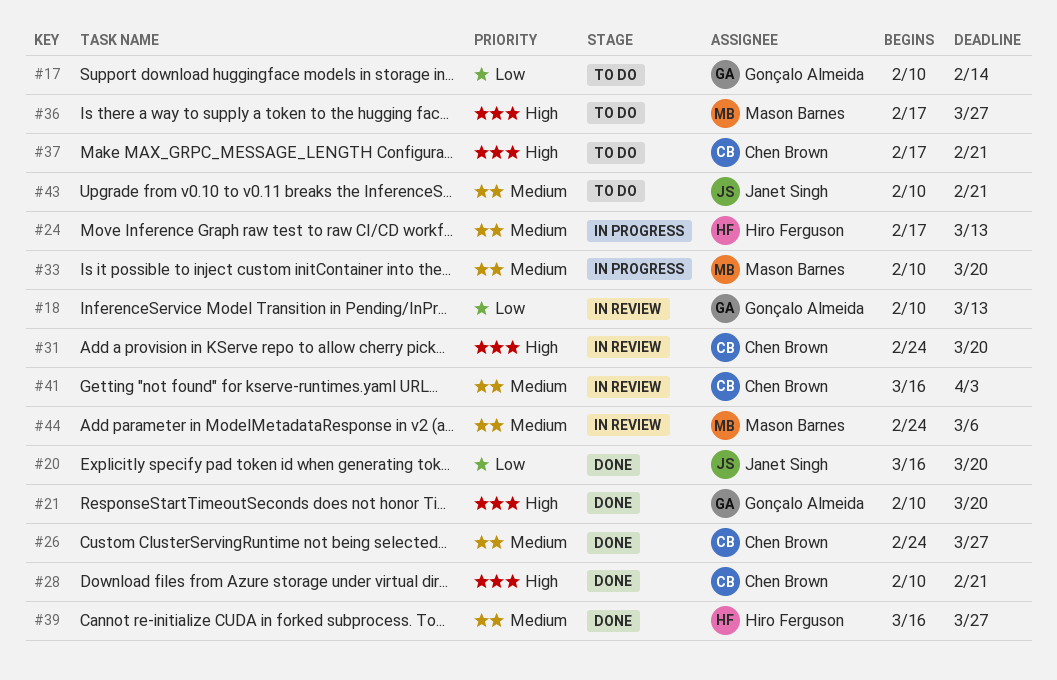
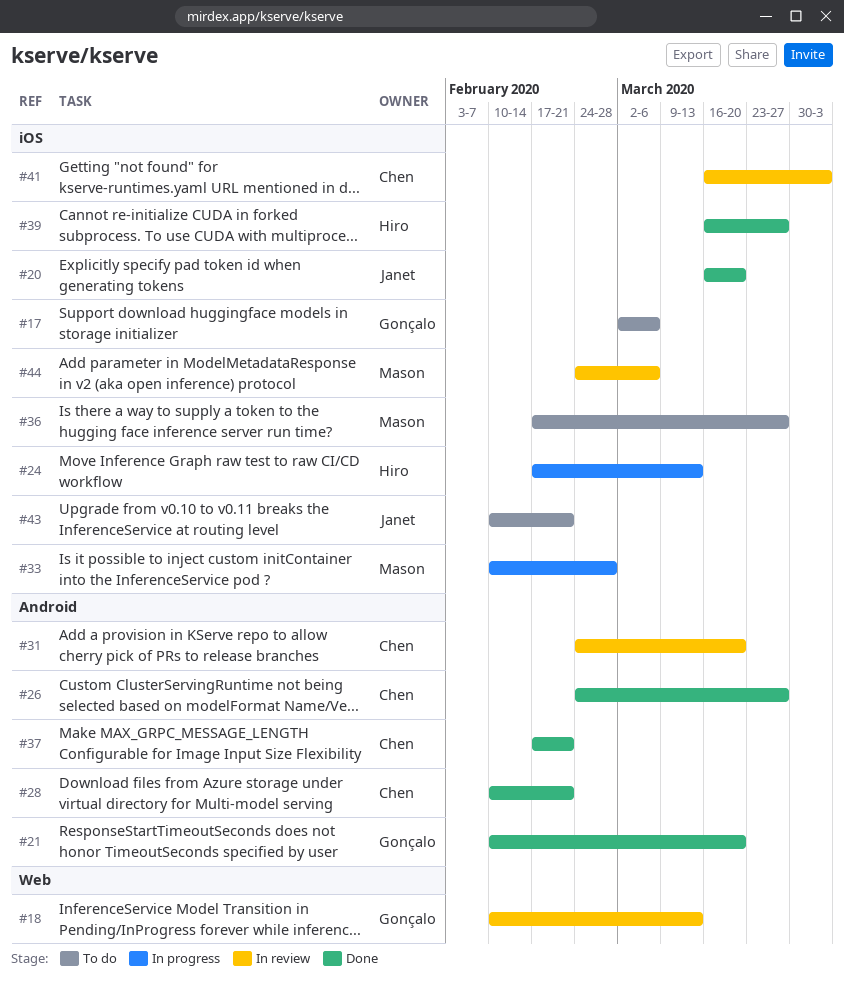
#17, start: Feb 10 -> Mar 2
#17, due: Feb 14 -> Mar 6
#33, due: Mar 20 -> Feb 28
#37, status: To do -> Done

